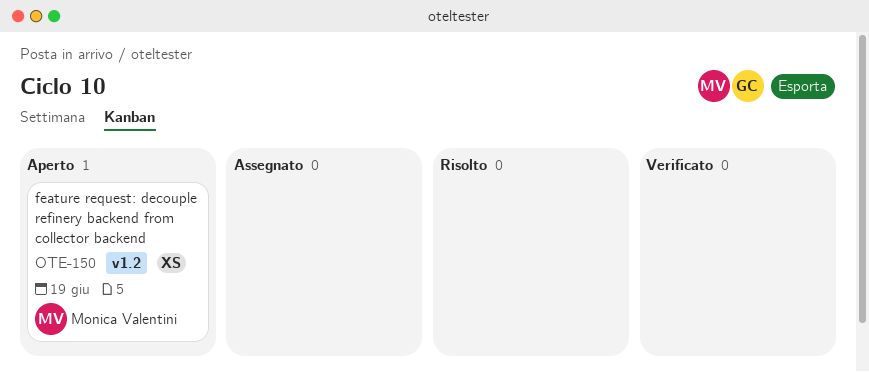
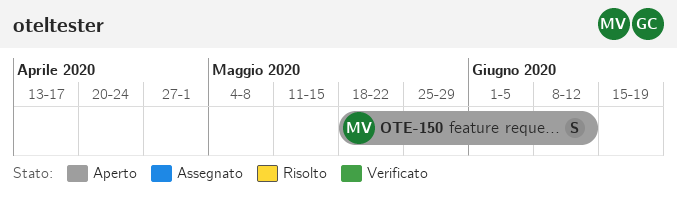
OTE-150, estimate: XS -> S
OTE-150, due: Jun 19 -> Jun 12

